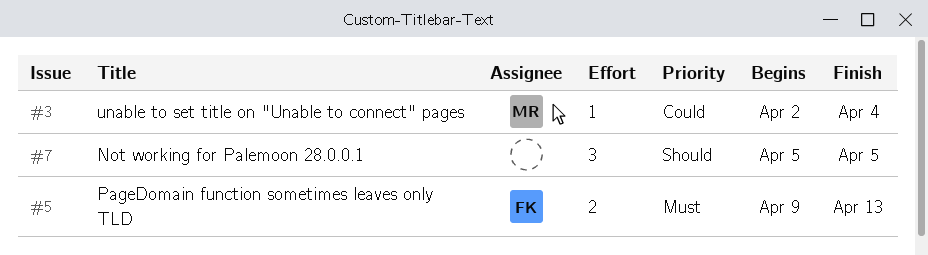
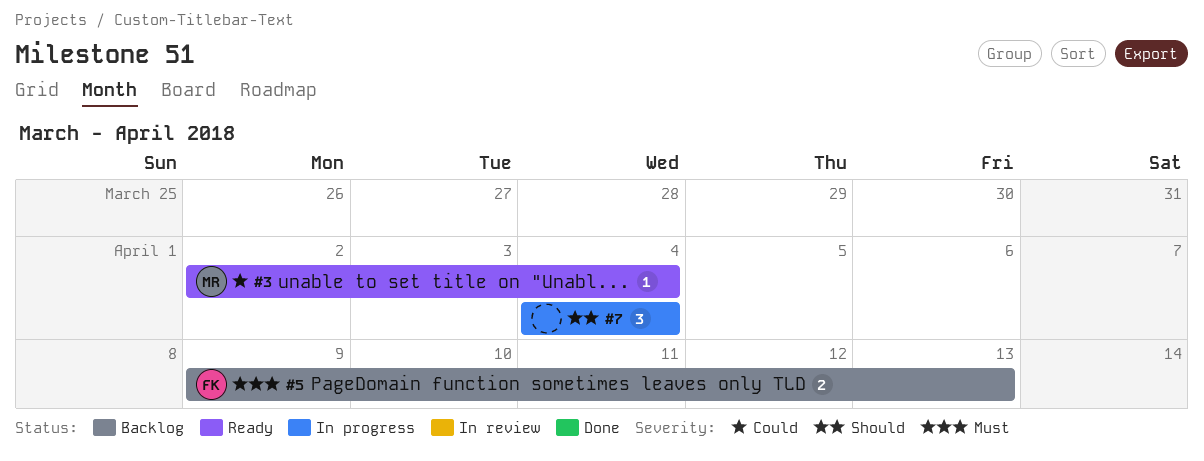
#7, start: Apr 5 -> Apr 4
#7, due: Apr 5 -> Apr 4

